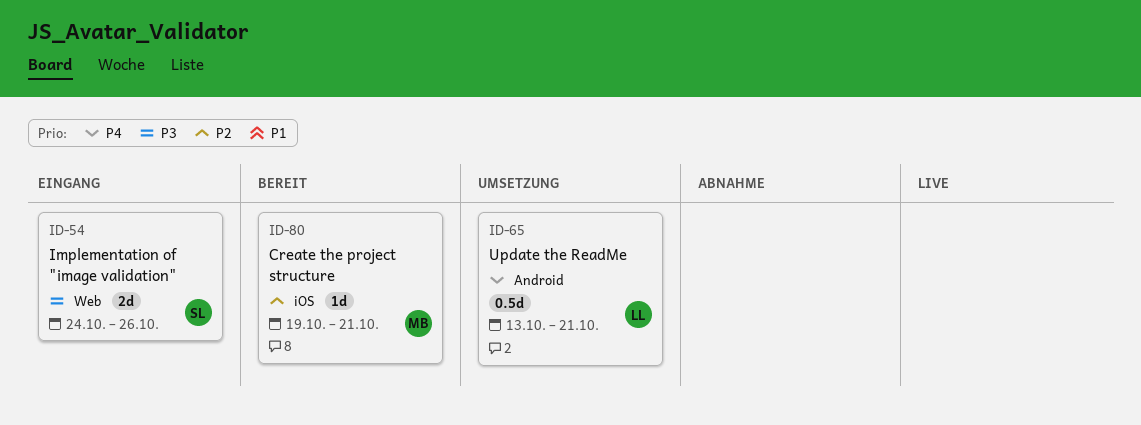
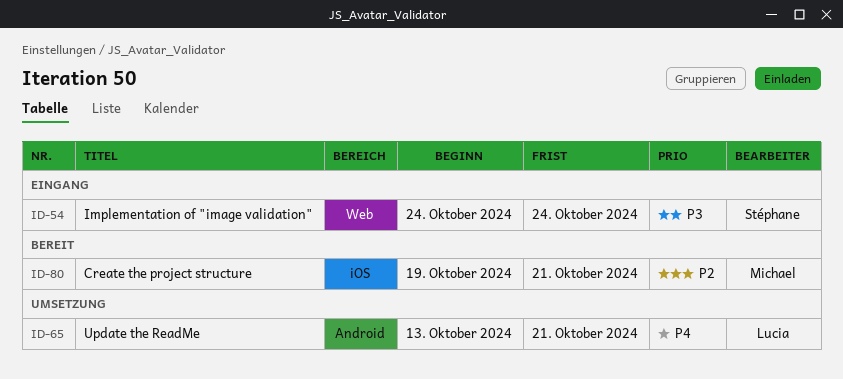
ID-54, due: Oct 26 -> Oct 24

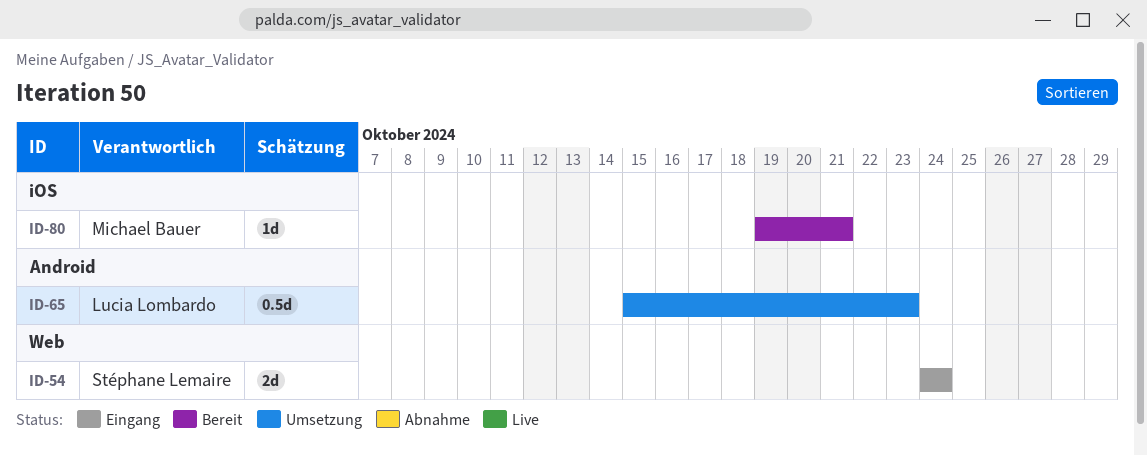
ID-65, start: Oct 13 -> Oct 15
ID-65, due: Oct 21 -> Oct 23

